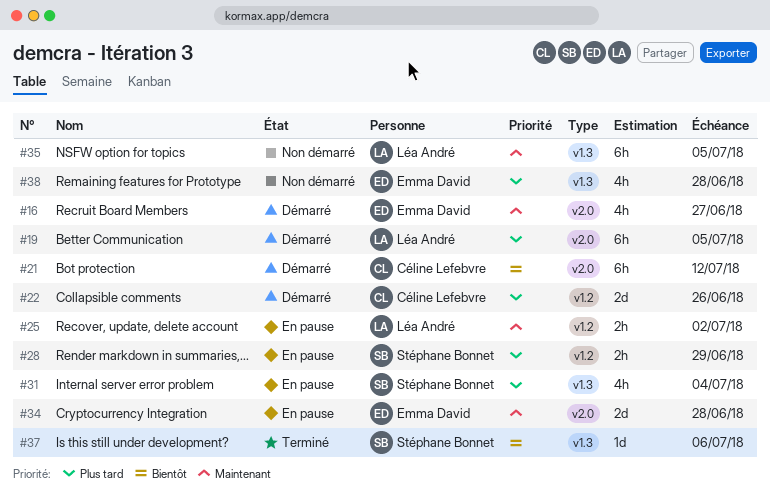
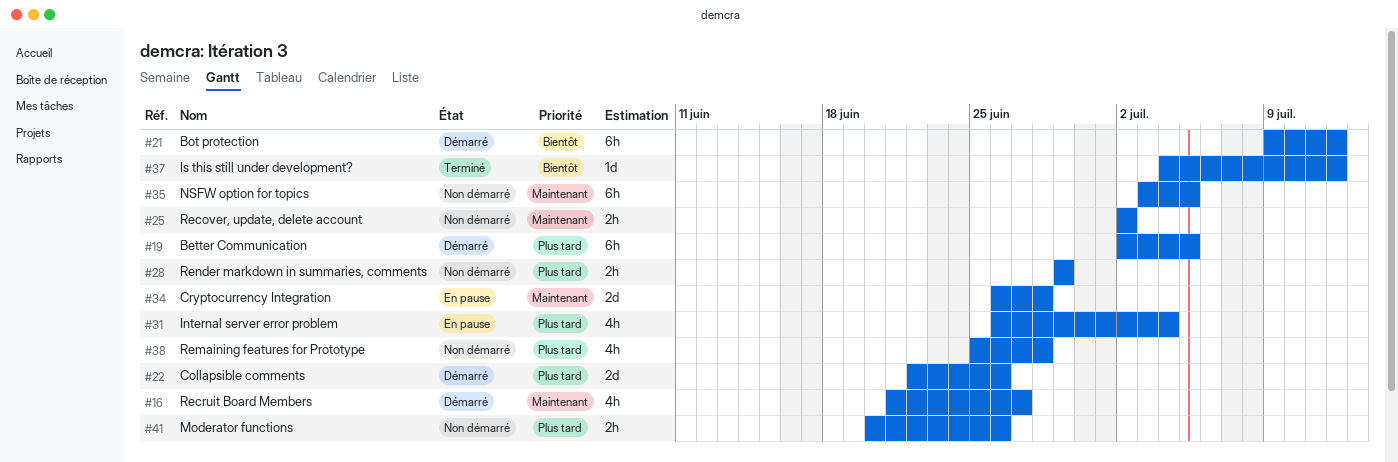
#25, status: En pause -> Non démarré
#28, status: En pause -> Non démarré
#37, due: Jul 6 -> Jul 12
#41: none -> present

